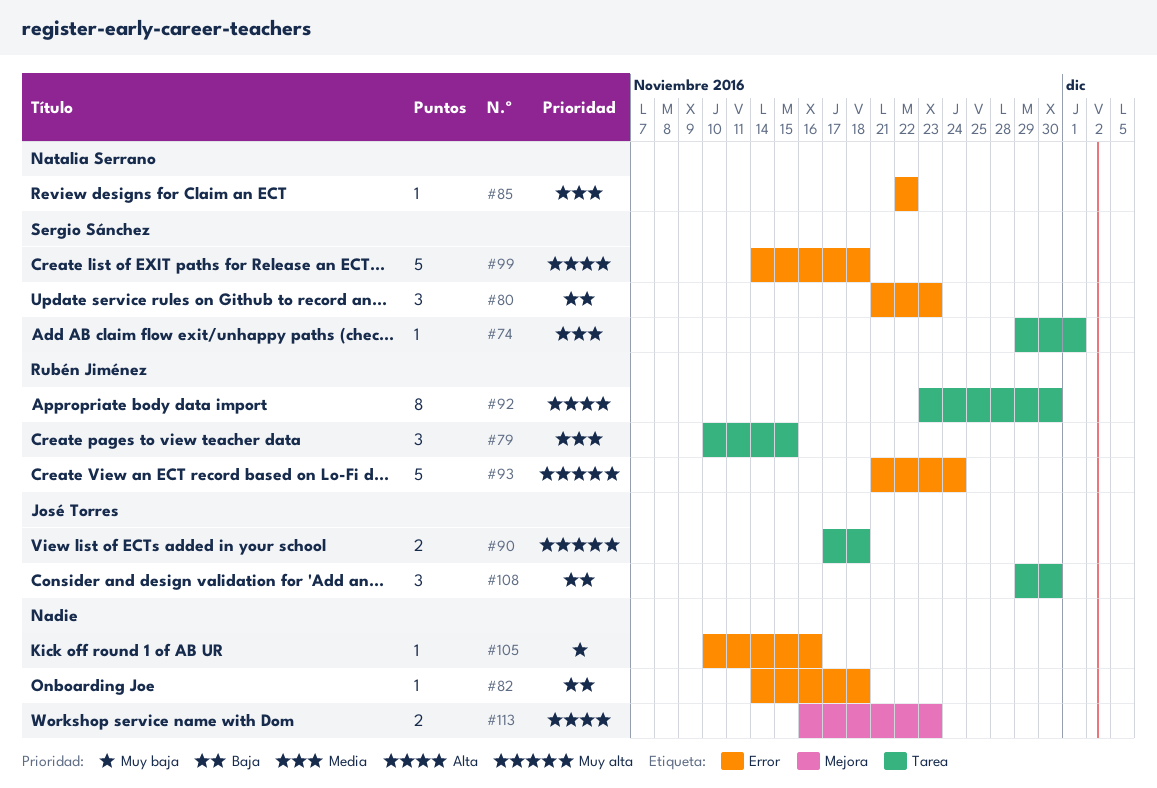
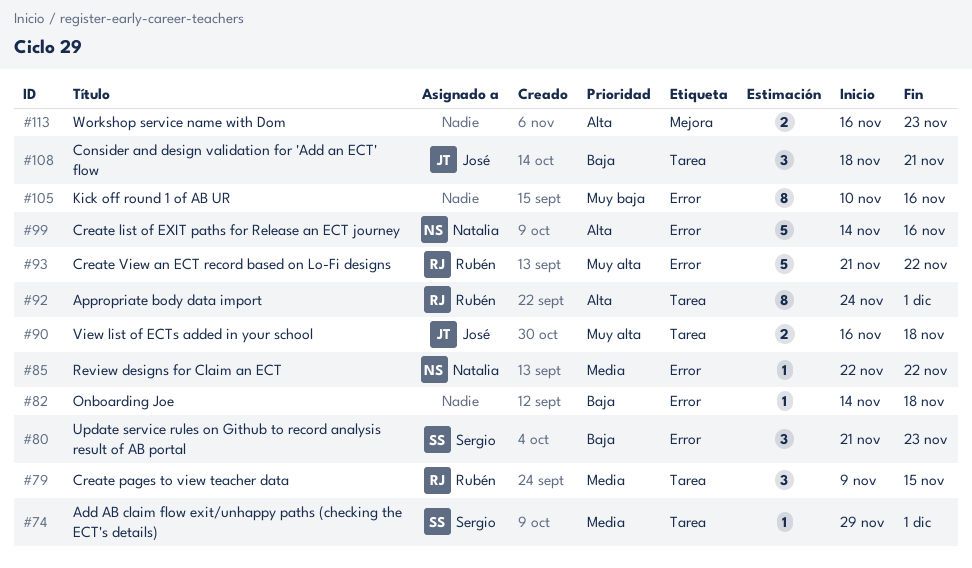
#79, start: Nov 10 -> Nov 9
#90, start: Nov 17 -> Nov 16
#92, start: Nov 23 -> Nov 24
#92, due: Nov 30 -> Dec 1
#93, due: Nov 24 -> Nov 22
#99, owner: Sergio Sánchez -> Natalia Serrano
#99, due: Nov 18 -> Nov 16
#105, estimate: 1 -> 8
#108, start: Nov 29 -> Nov 18
#108, due: Nov 30 -> Nov 21

